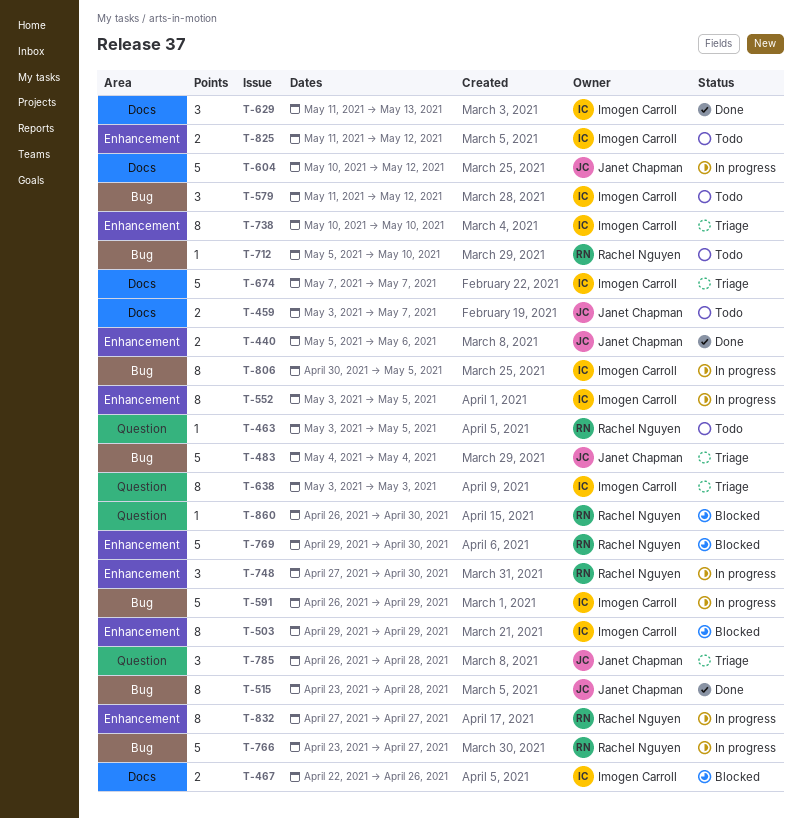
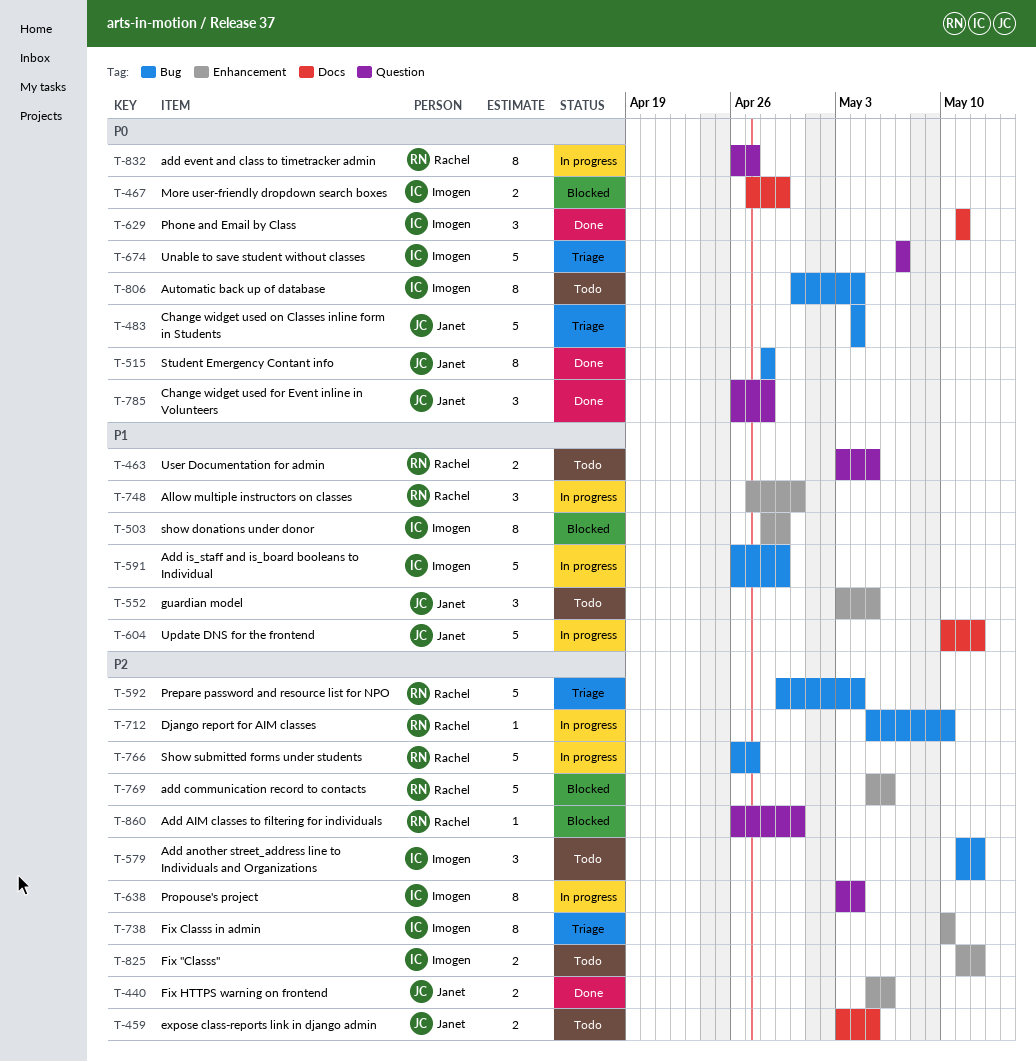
T-459, due: May 7 -> May 5
T-463, estimate: 1 -> 2
T-467, start: Apr 22 -> Apr 27
T-467, due: Apr 26 -> Apr 29
T-503, start: Apr 29 -> Apr 28
T-515, start: Apr 23 -> Apr 28
T-552, status: In progress -> Todo
T-552, owner: Imogen Carroll -> Janet Chapman
T-552, estimate: 8 -> 3
T-592: none -> present
T-629, due: May 13 -> May 11
T-638, status: Triage -> In progress
T-638, due: May 3 -> May 4
T-674, label: Docs -> Question
T-712, status: Todo -> In progress
T-766, start: Apr 23 -> Apr 26
T-769, start: Apr 29 -> May 5
T-769, due: Apr 30 -> May 6
T-785, status: Triage -> Done
T-806, status: In progress -> Todo
T-806, due: May 5 -> May 4
T-832, label: Enhancement -> Question
T-832, start: Apr 27 -> Apr 26

